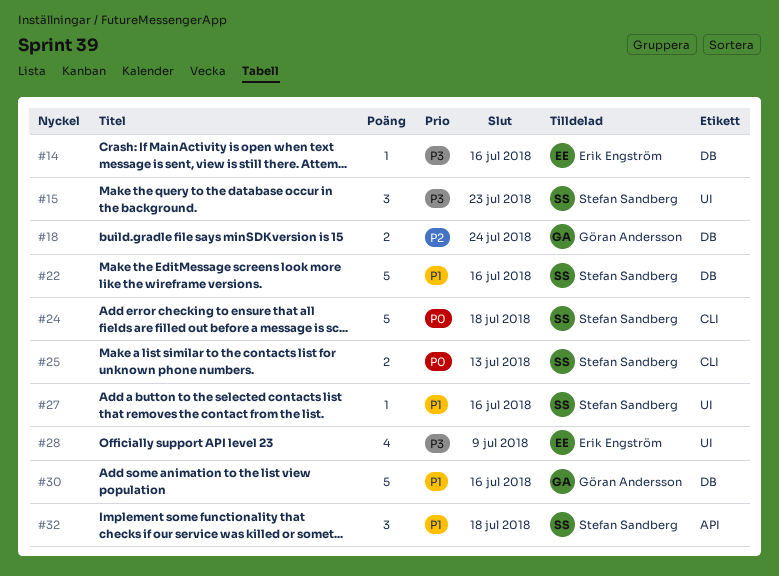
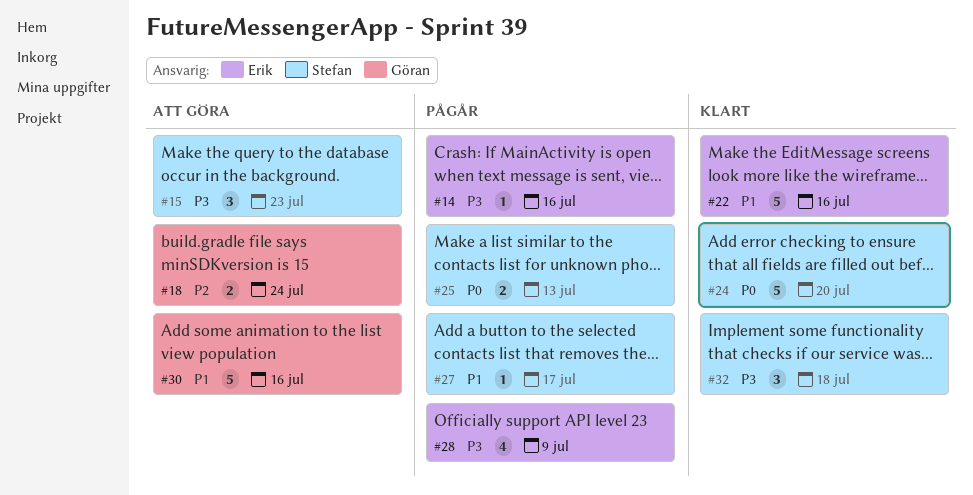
#22, owner: Stefan Sandberg -> Erik Engström
#24, due: Jul 18 -> Jul 20
#27, due: Jul 16 -> Jul 17
#32, priority: P1 -> P3

